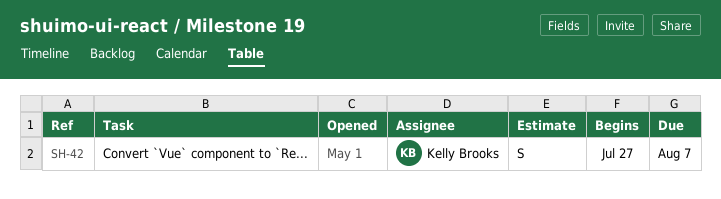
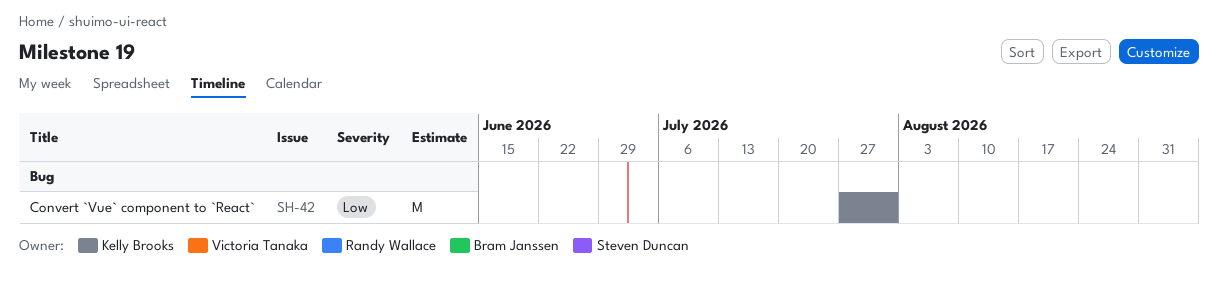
SH-42, estimate: S -> M
SH-42, due: Aug 7 -> Jul 31

